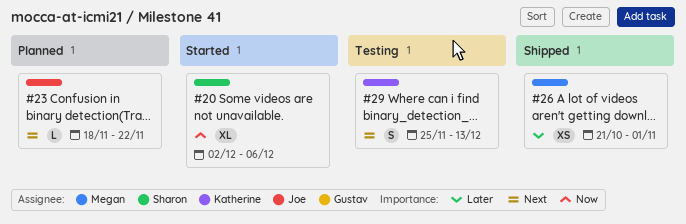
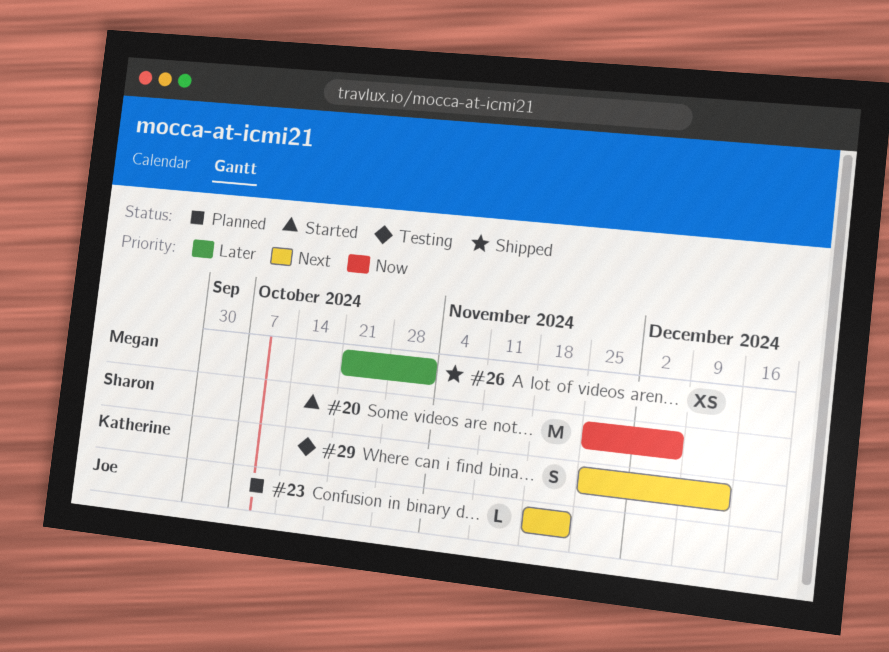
#20, estimate: XL -> M
#20, start: Dec 2 -> Nov 25

